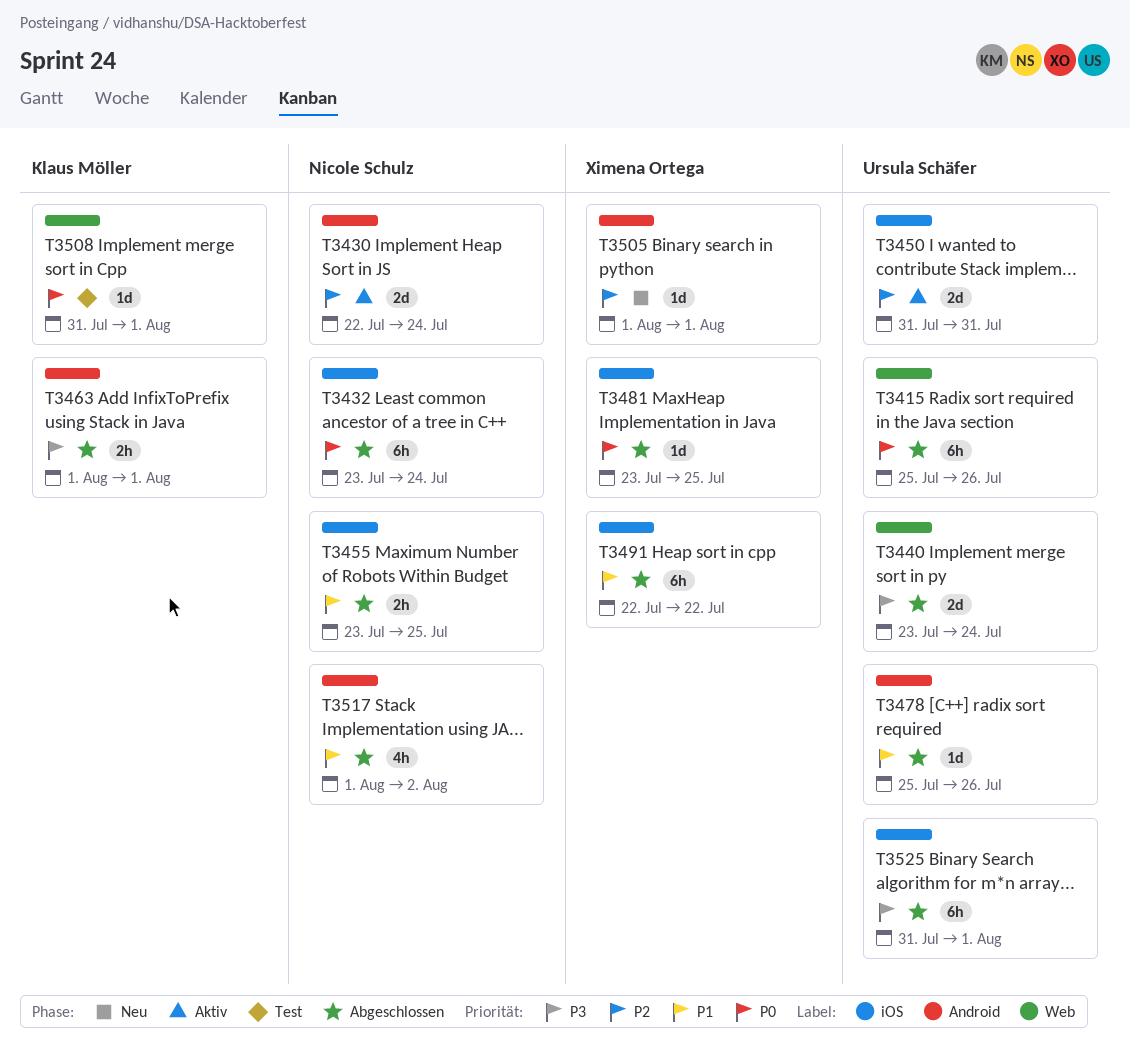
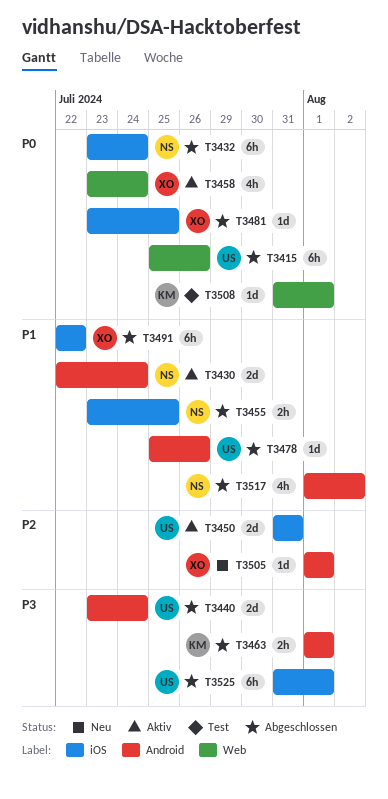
T3430, priority: P2 -> P1
T3440, label: Web -> Android
T3458: none -> present

